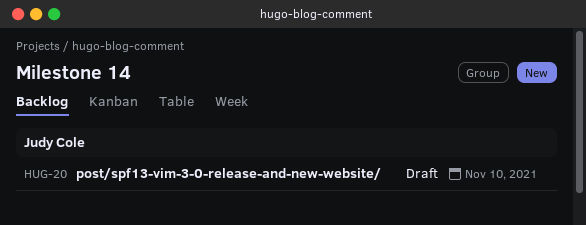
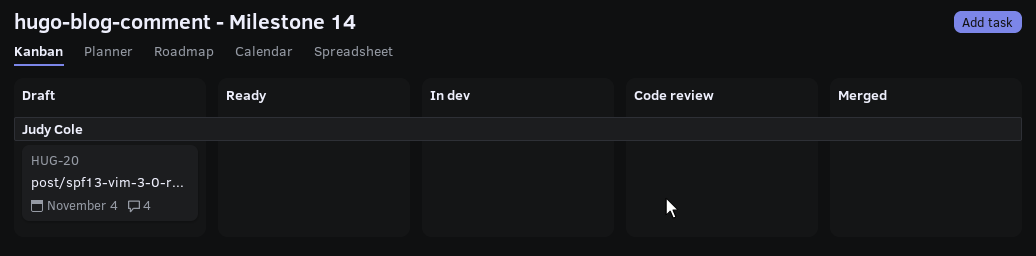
HUG-20, due: Nov 10 -> Nov 4

